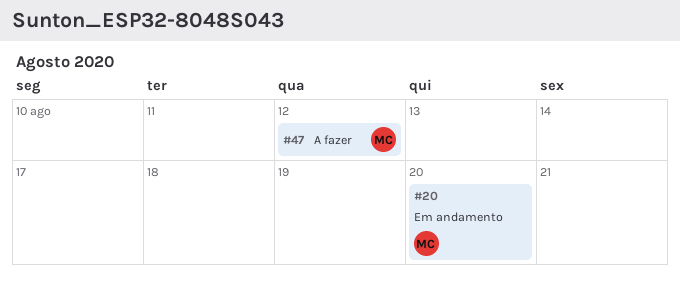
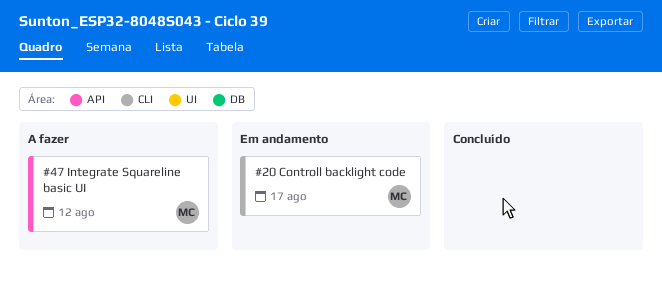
#20, due: Aug 20 -> Aug 17

